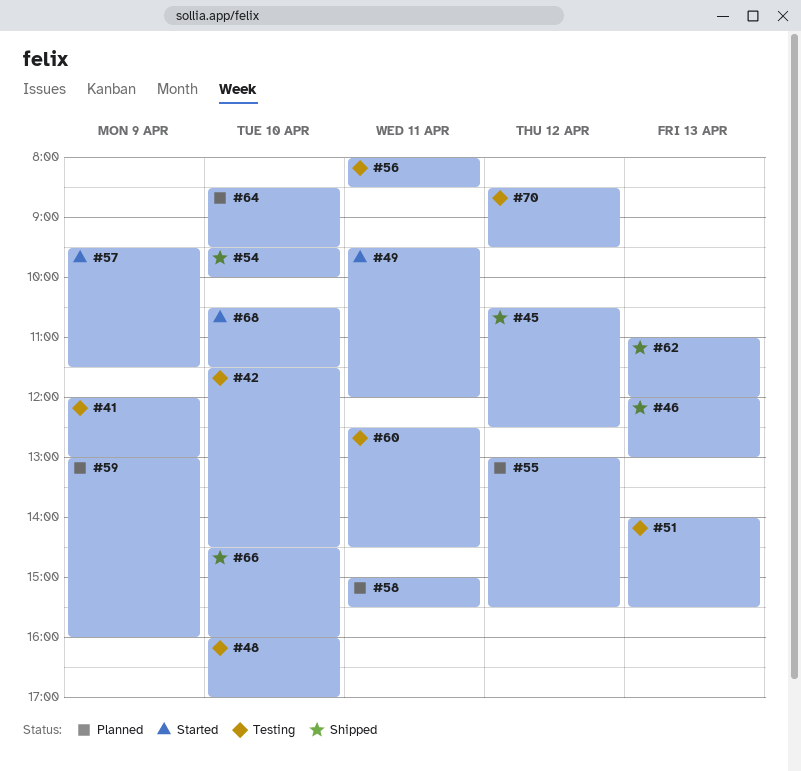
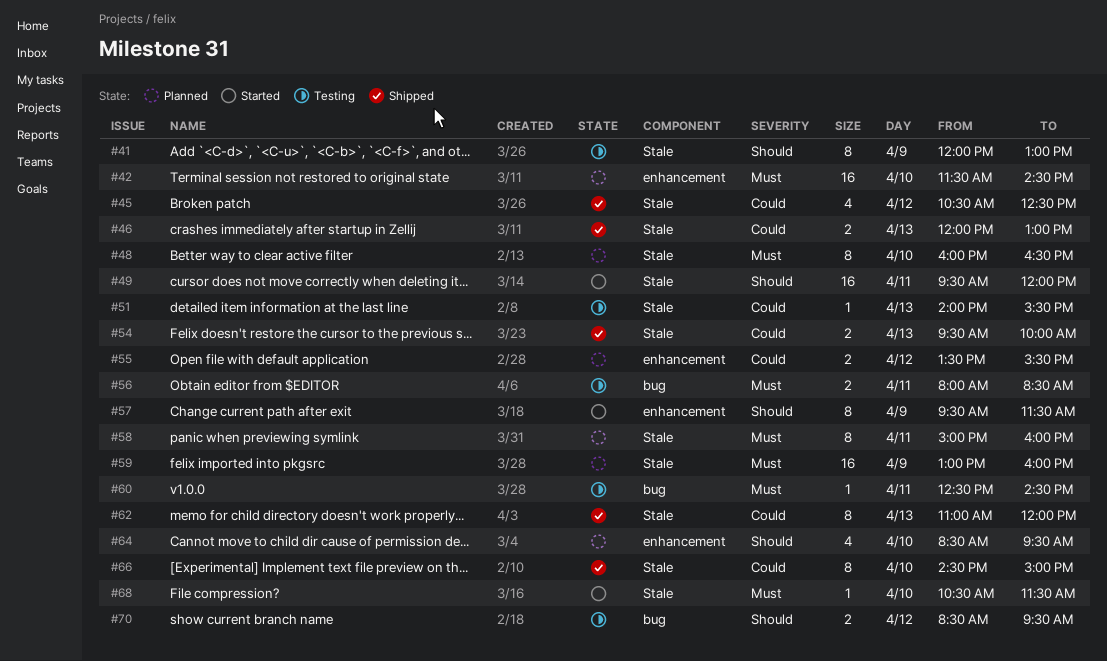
#42, status: Testing -> Planned
#48, status: Testing -> Planned
#48, ends: 17:00 -> 16:30
#54, day: Apr 10 -> Apr 13
#55, begins: 13:00 -> 13:30
#58, ends: 15:30 -> 16:00
#66, ends: 16:00 -> 15:00

